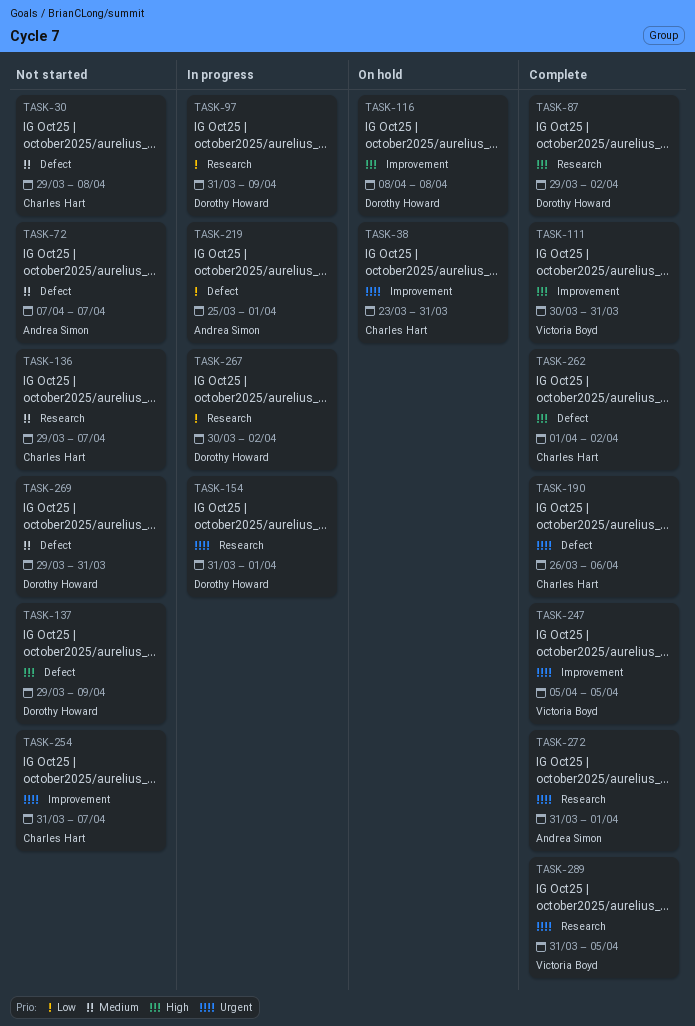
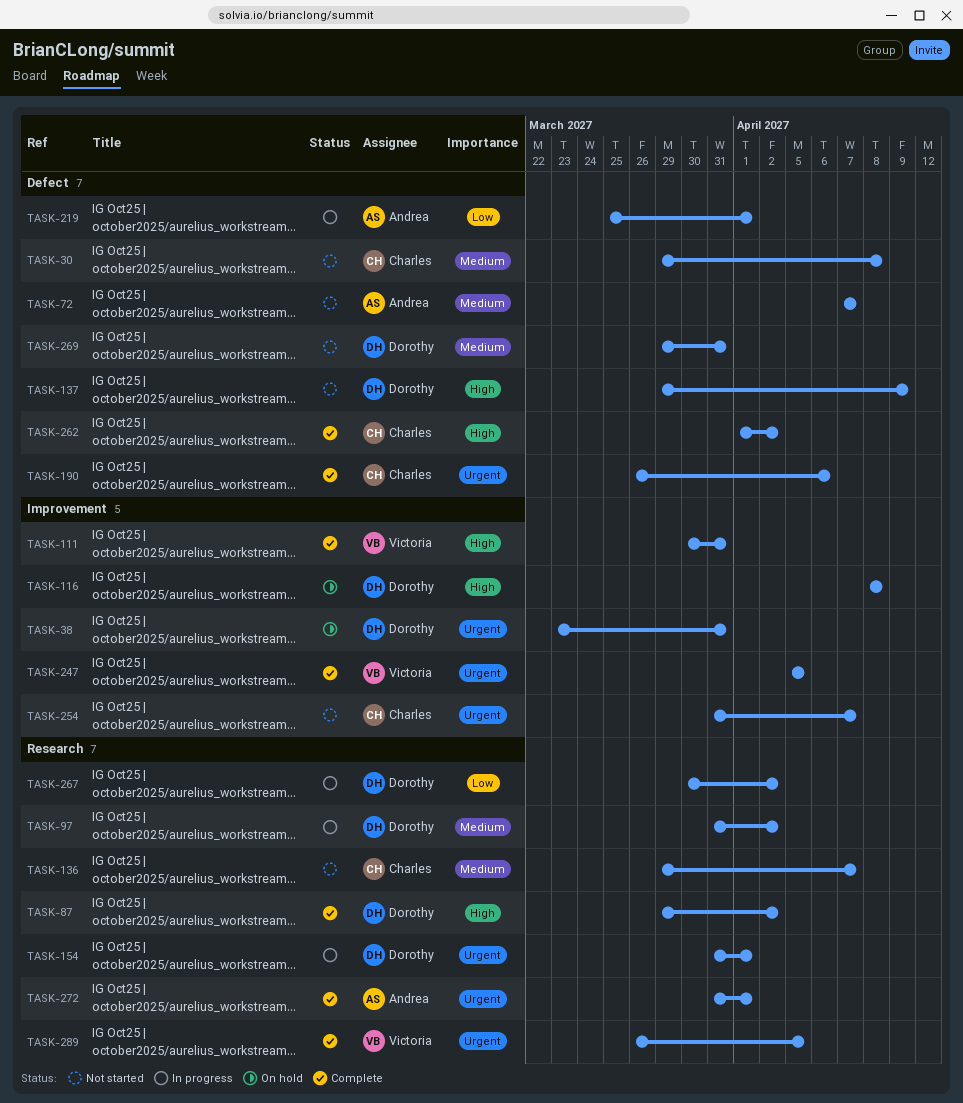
TASK-38, owner: Charles Hart -> Dorothy Howard
TASK-97, priority: Low -> Medium
TASK-97, due: Apr 9 -> Apr 2
TASK-289, start: Mar 31 -> Mar 26

